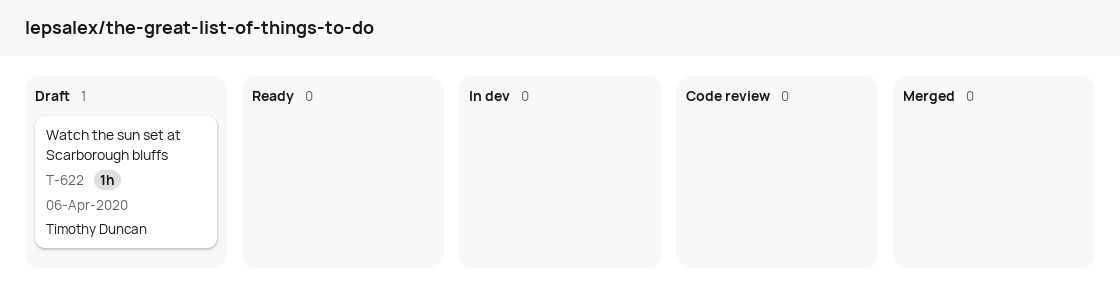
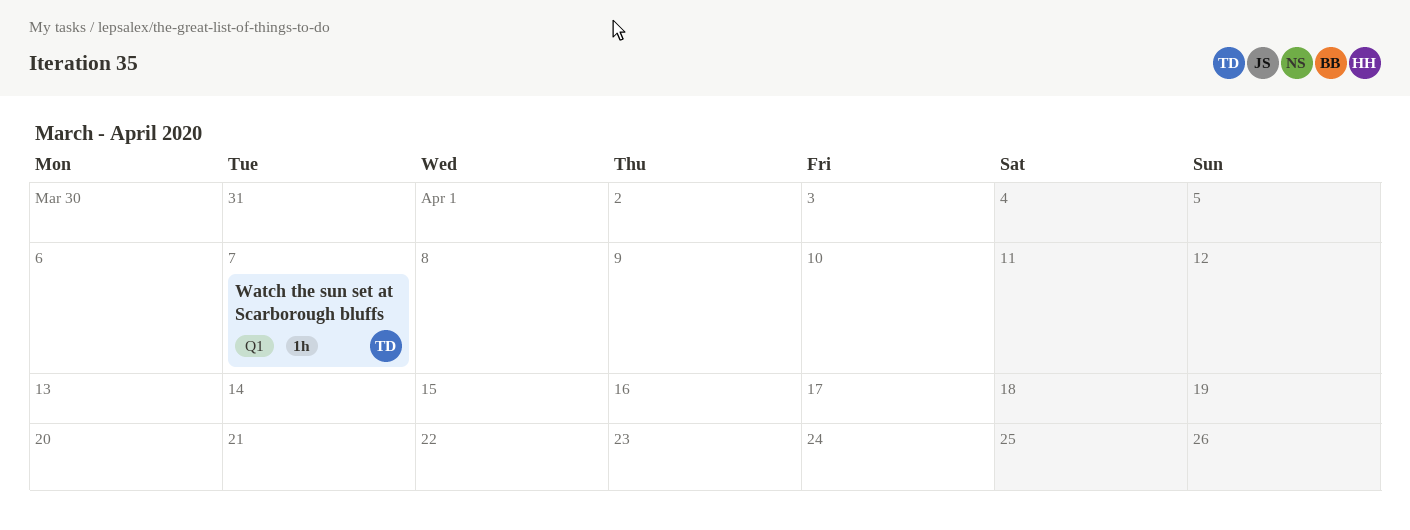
Watch the sun set at Scarborough bluffs, due: Apr 6 -> Apr 7

